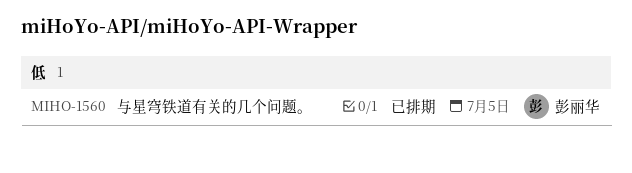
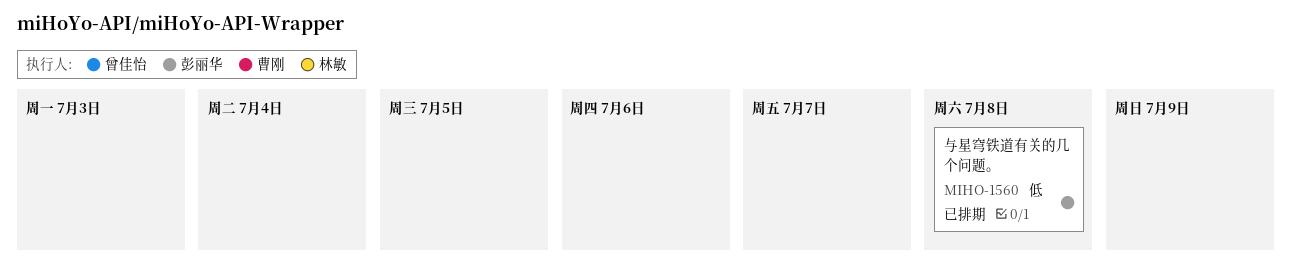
MIHO-1560, due: Jul 5 -> Jul 8

